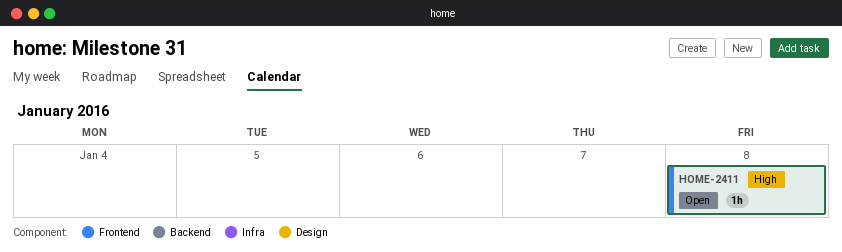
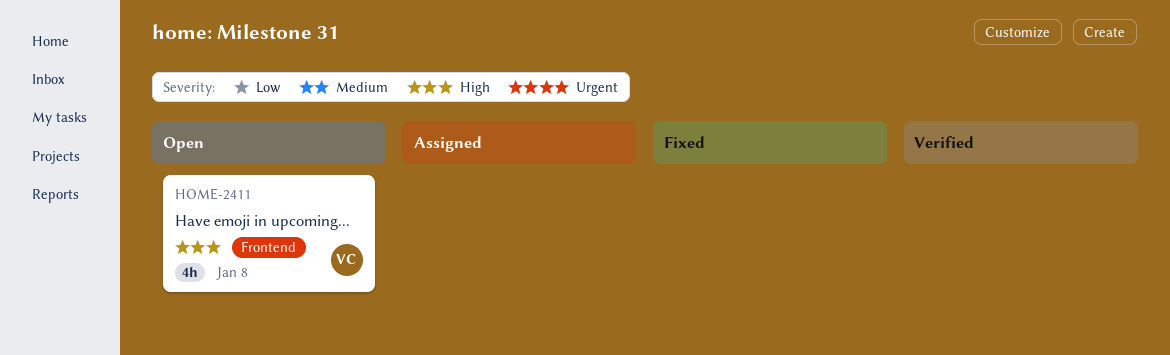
HOME-2411, estimate: 1h -> 4h

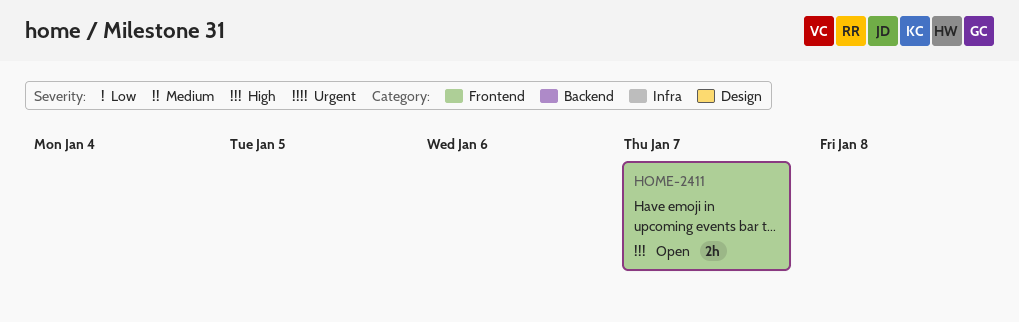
HOME-2411, estimate: 4h -> 2h
HOME-2411, due: Jan 8 -> Jan 7

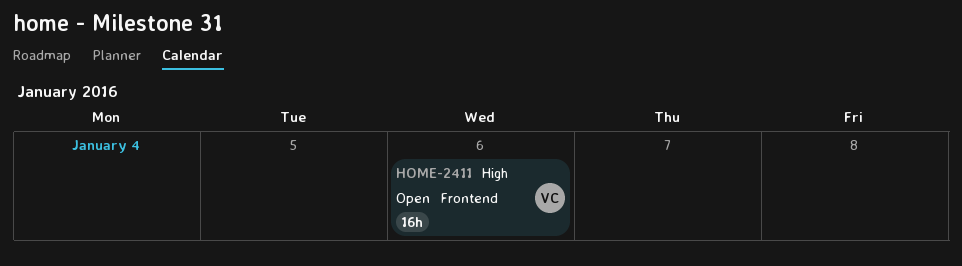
HOME-2411, estimate: 2h -> 16h
HOME-2411, due: Jan 7 -> Jan 6

